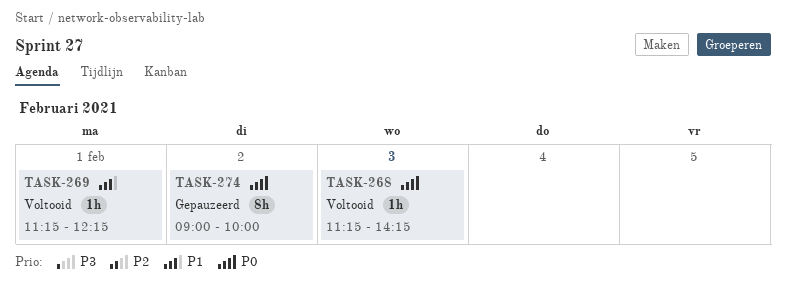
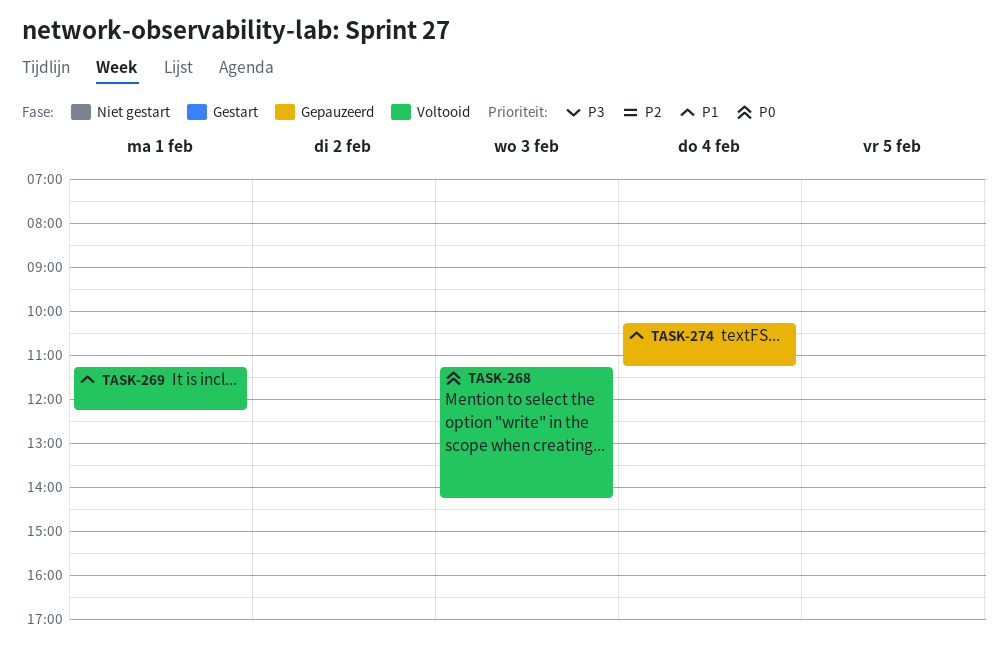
TASK-274, priority: P0 -> P1
TASK-274, day: Feb 2 -> Feb 4
TASK-274, begins: 09:00 -> 10:15
TASK-274, ends: 10:00 -> 11:15

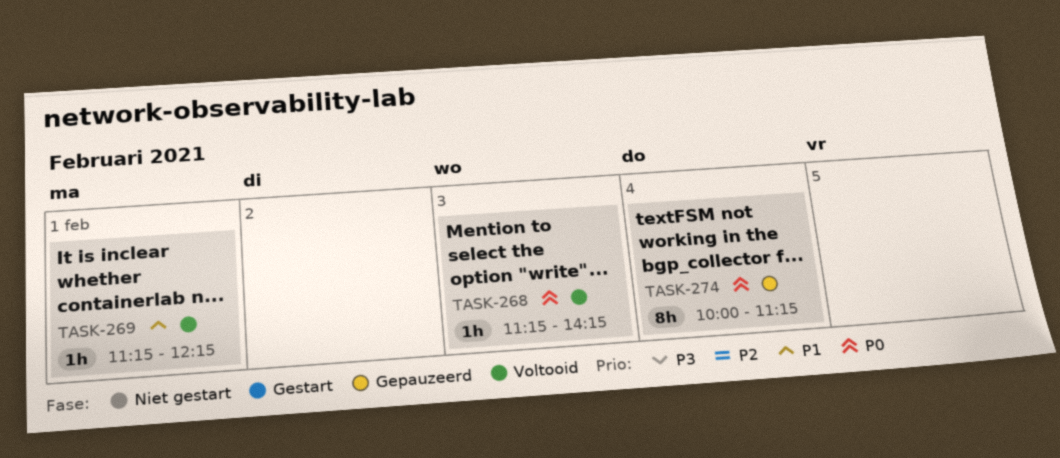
TASK-274, priority: P1 -> P0
TASK-274, begins: 10:15 -> 10:00

